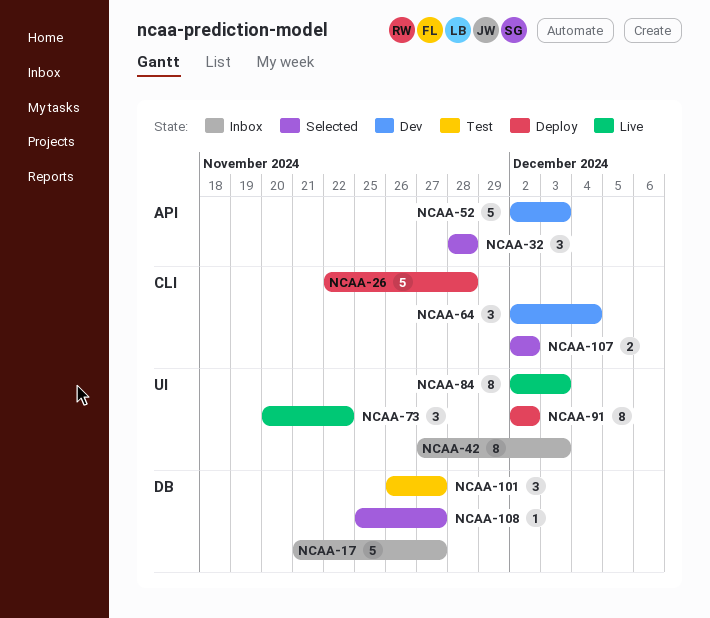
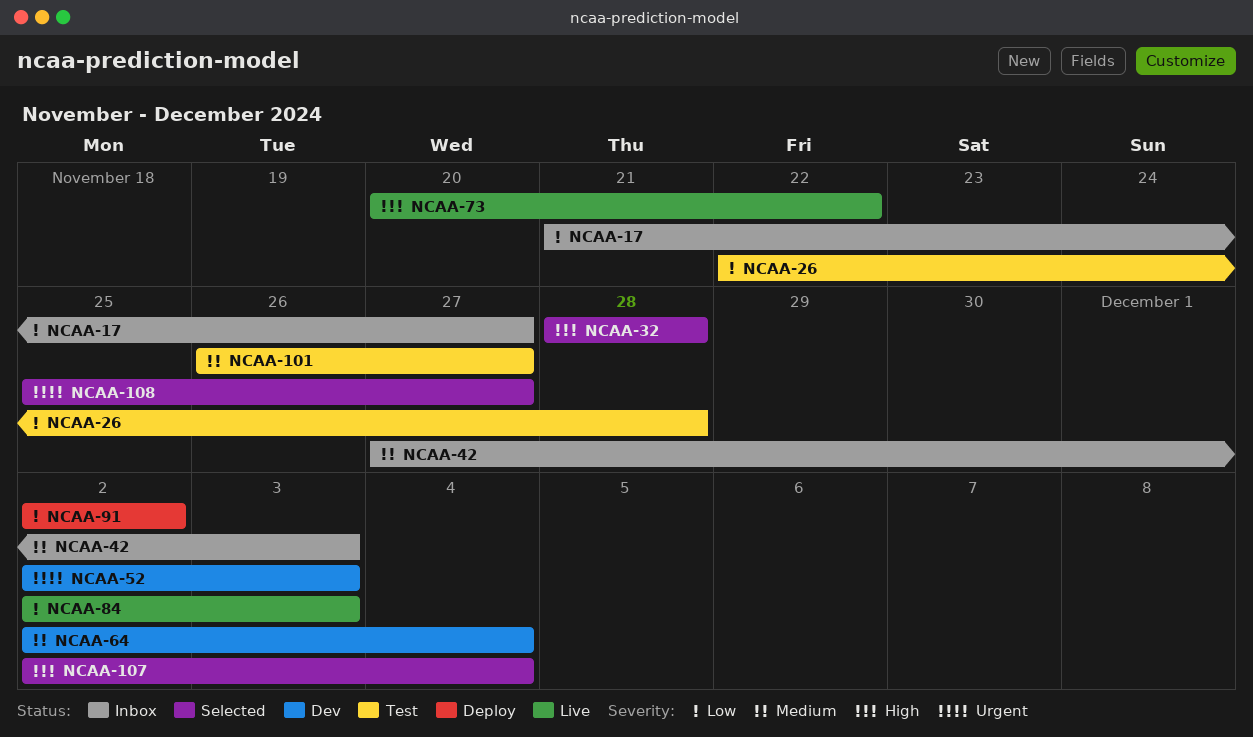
NCAA-26, status: Deploy -> Test
NCAA-107, due: Dec 2 -> Dec 4

